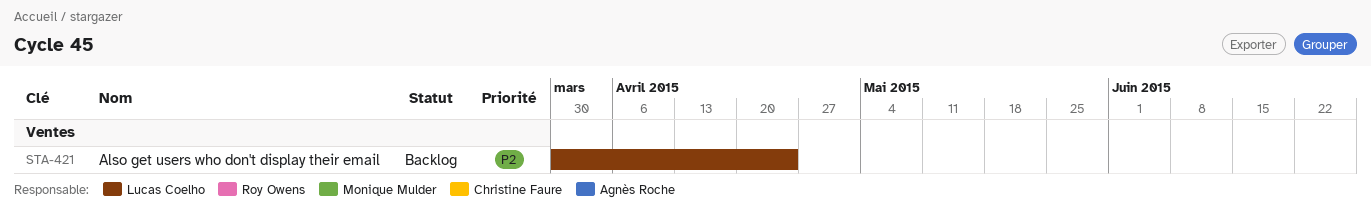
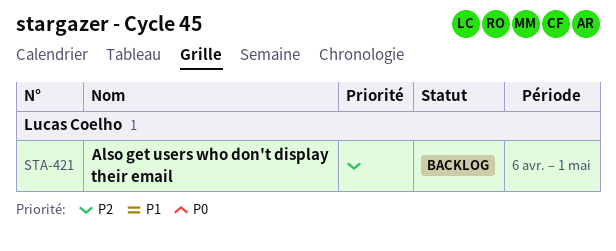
STA-421, start: Mar 30 -> Apr 6
STA-421, due: Apr 24 -> May 1

